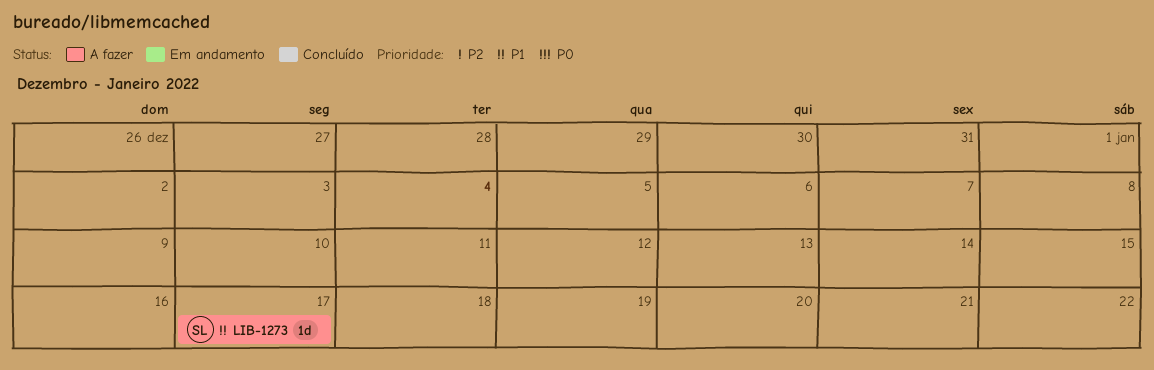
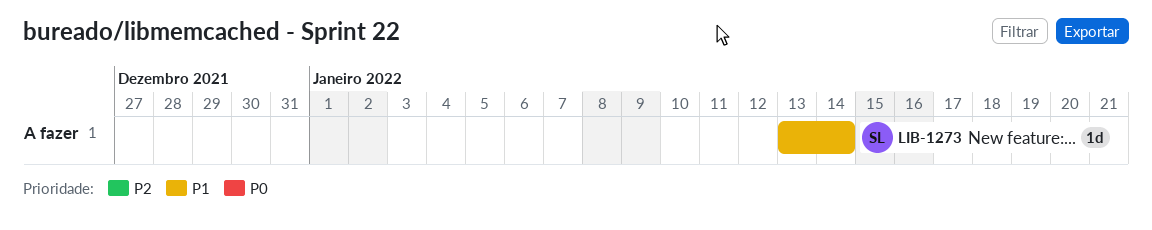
LIB-1273, start: Jan 17 -> Jan 13
LIB-1273, due: Jan 17 -> Jan 14

